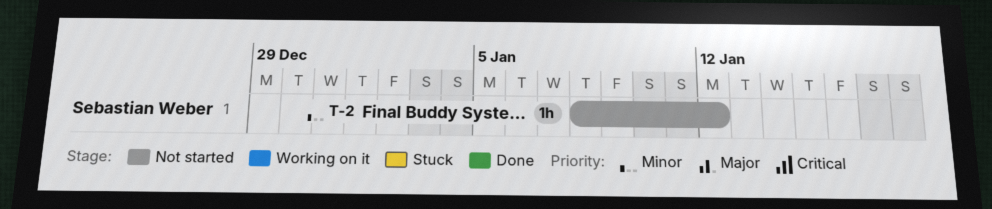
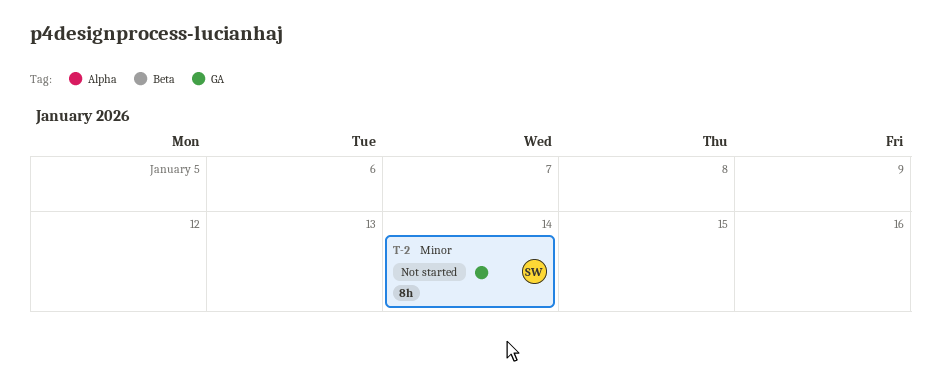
T-2, estimate: 1h -> 8h
T-2, due: Jan 12 -> Jan 14

